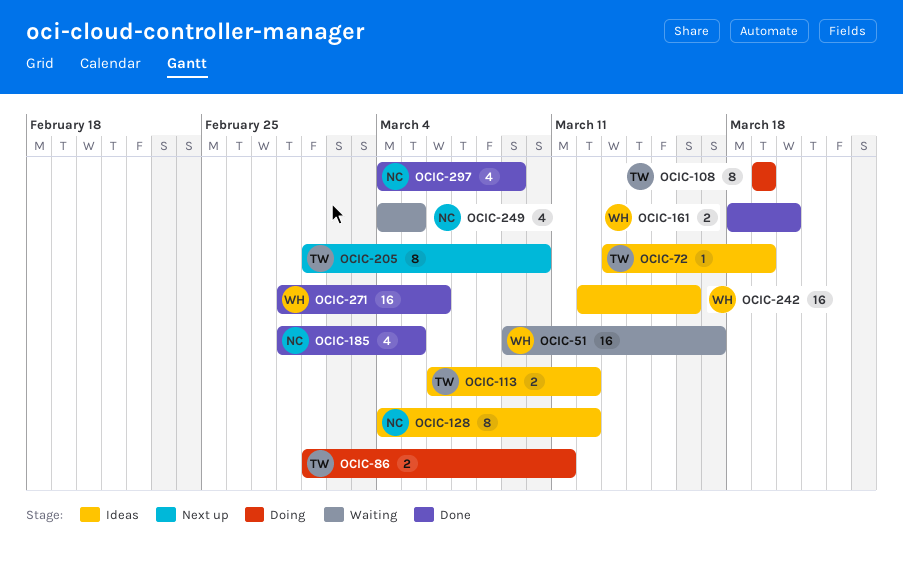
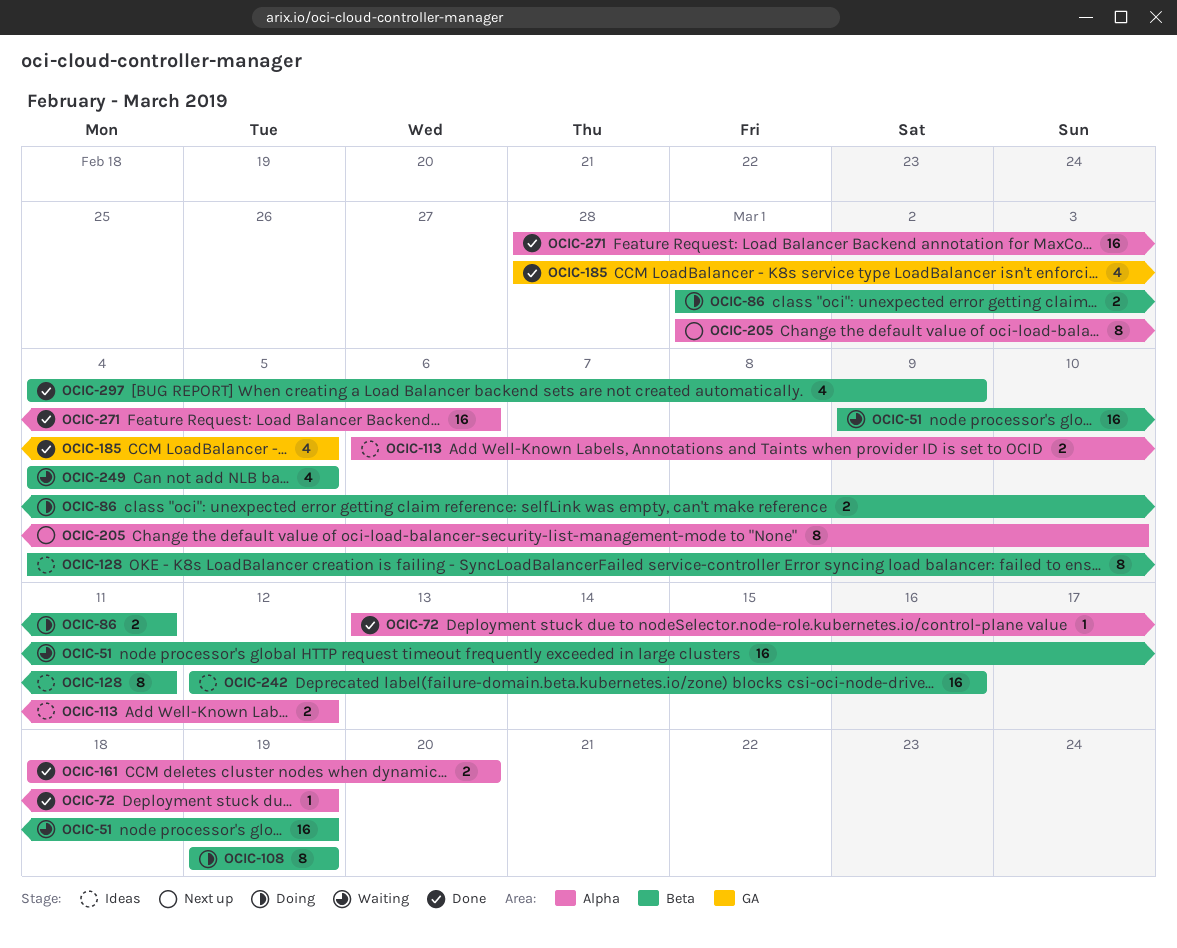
OCIC-51, due: Mar 17 -> Mar 19
OCIC-72, status: Ideas -> Done
OCIC-128, due: Mar 12 -> Mar 11

